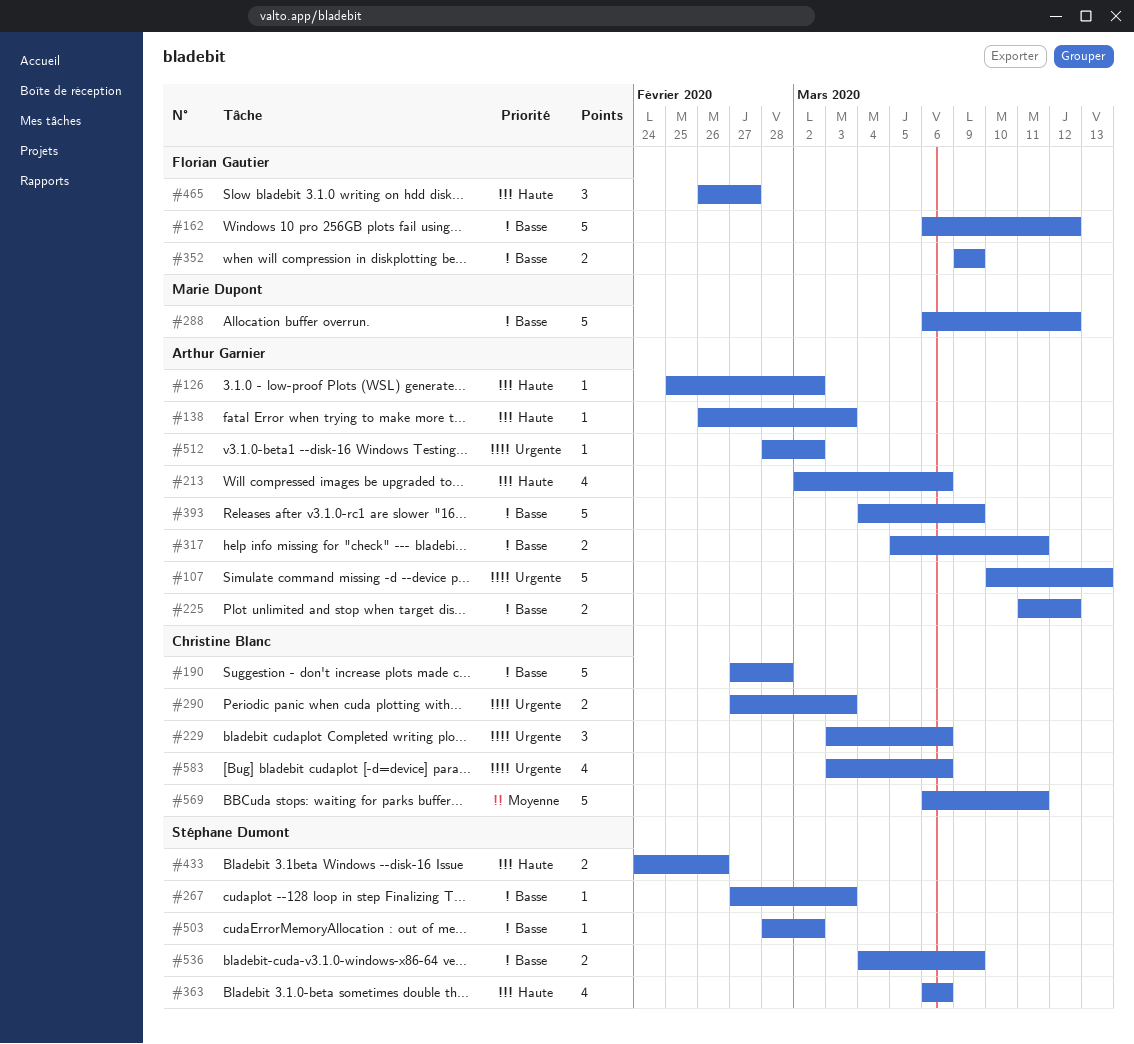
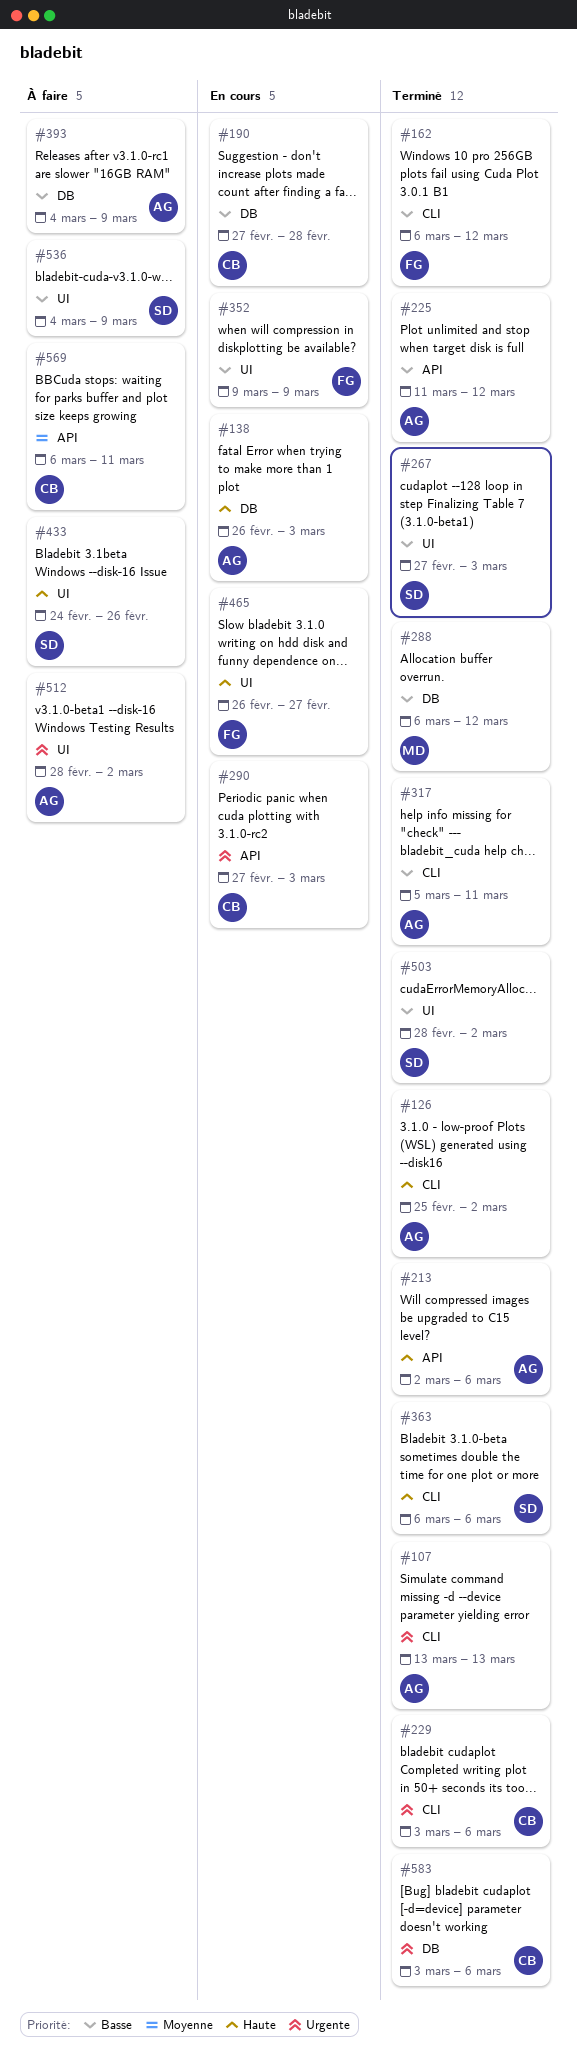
#107, start: Mar 10 -> Mar 13

